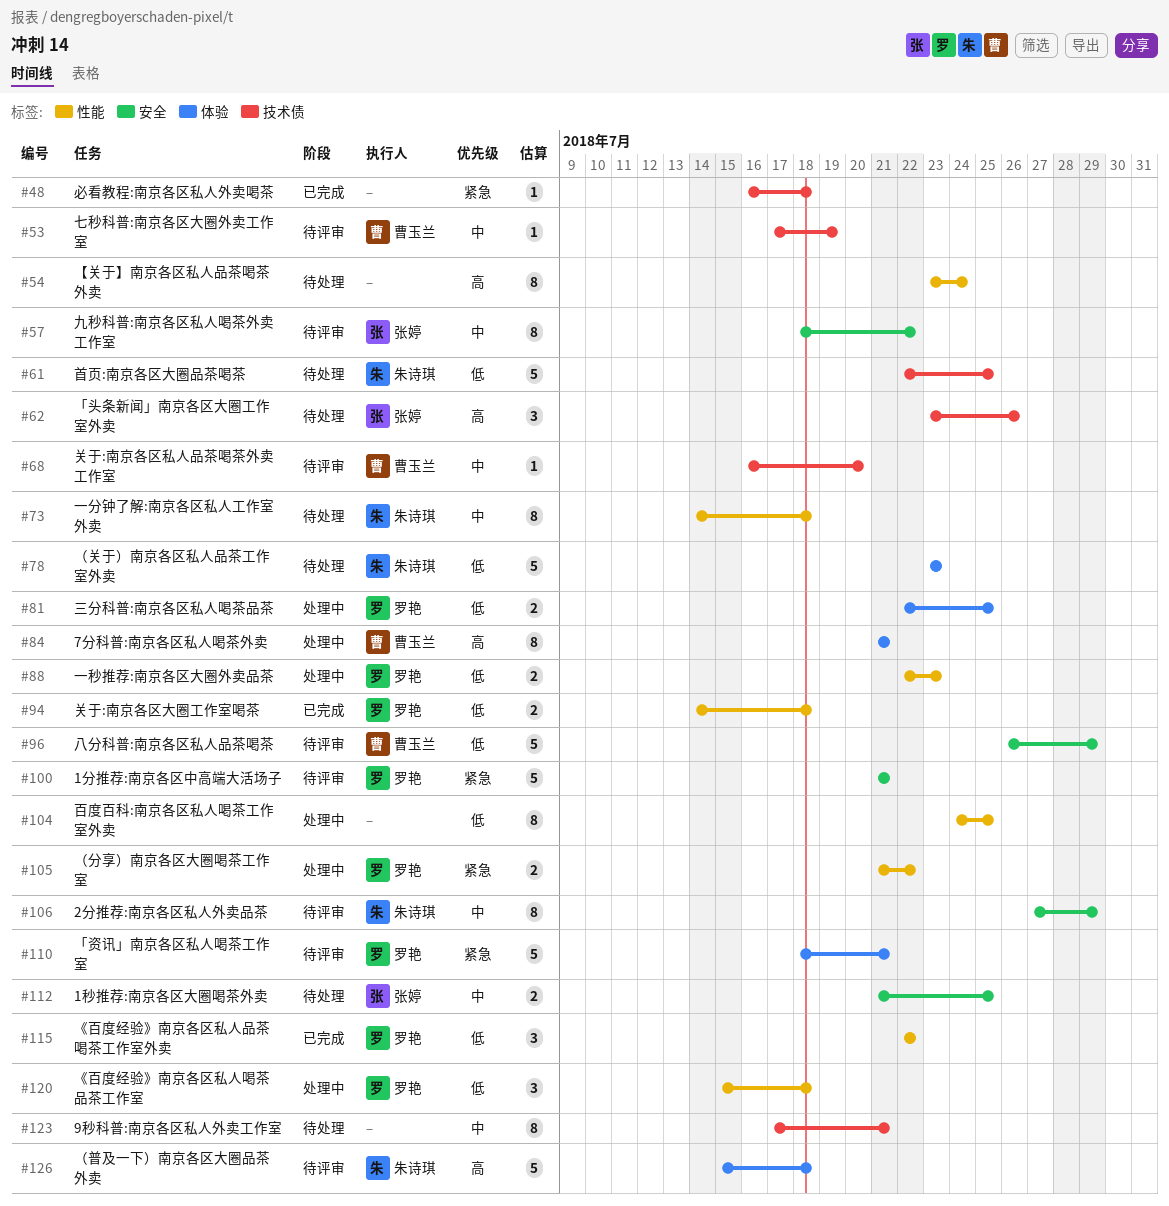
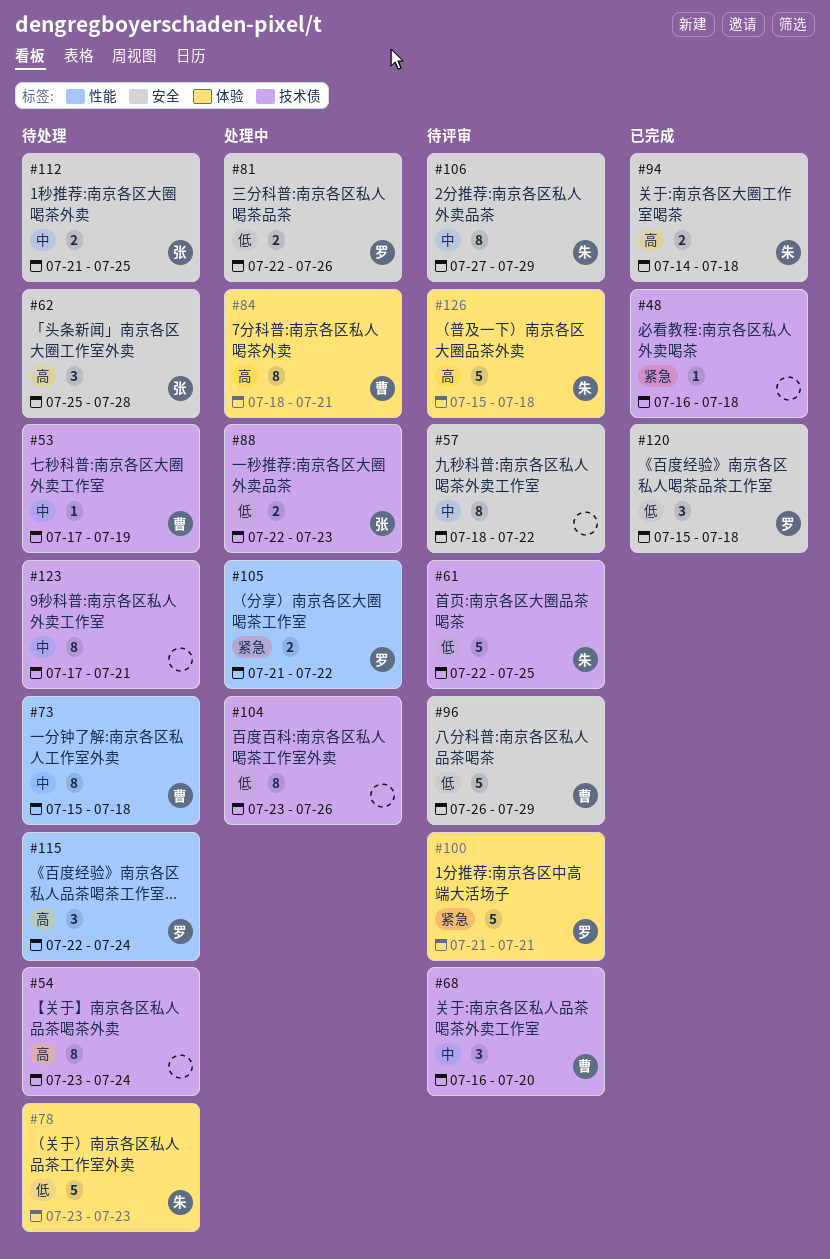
#53, status: 待评审 -> 待处理
#54, label: 性能 -> 技术债
#57, owner: 张婷 -> none
#61, status: 待处理 -> 待评审
#62, label: 技术债 -> 安全
#62, start: Jul 23 -> Jul 25
#62, due: Jul 26 -> Jul 28
#68, estimate: 1 -> 3
#73, owner: 朱诗琪 -> 曹玉兰
#73, start: Jul 14 -> Jul 15
#81, label: 体验 -> 安全
#81, due: Jul 25 -> Jul 26
#84, start: Jul 21 -> Jul 18
#88, owner: 罗艳 -> 张婷
#88, label: 性能 -> 技术债
#94, owner: 罗艳 -> 朱诗琪
#94, priority: 低 -> 高
#94, label: 性能 -> 安全
#100, label: 安全 -> 体验
#104, label: 性能 -> 技术债
#104, start: Jul 24 -> Jul 23
#104, due: Jul 25 -> Jul 26
#110: present -> none
#115, status: 已完成 -> 待处理
#115, priority: 低 -> 高
#115, due: Jul 22 -> Jul 24
#120, status: 处理中 -> 已完成
#120, label: 性能 -> 安全

